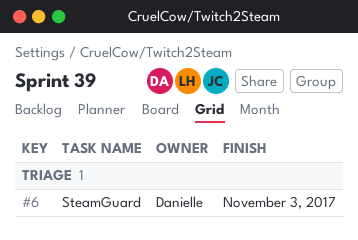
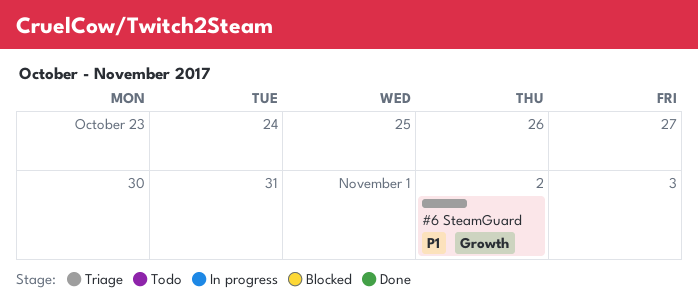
#6, due: Nov 3 -> Nov 2

